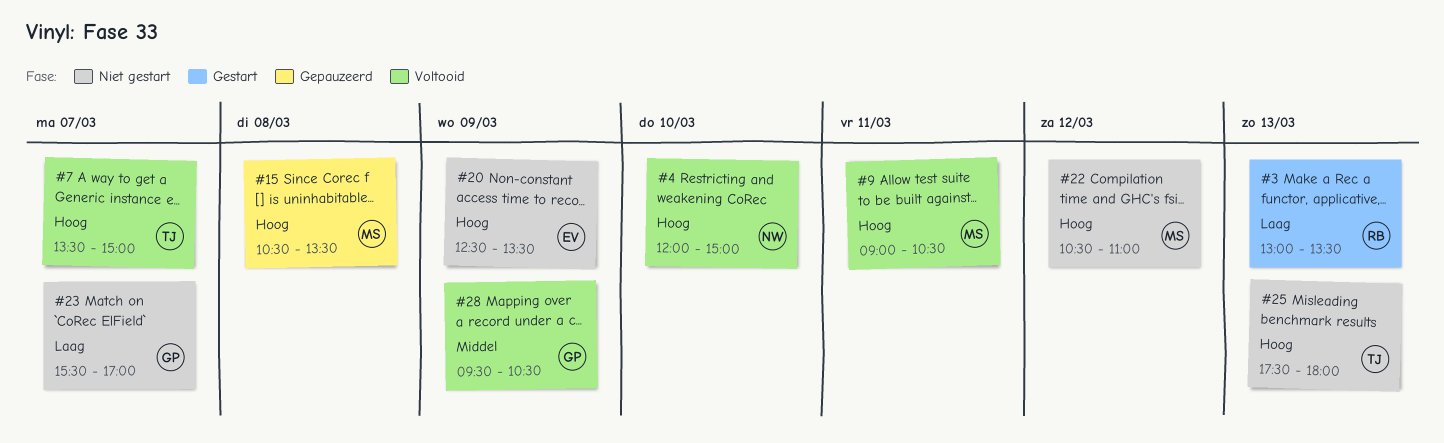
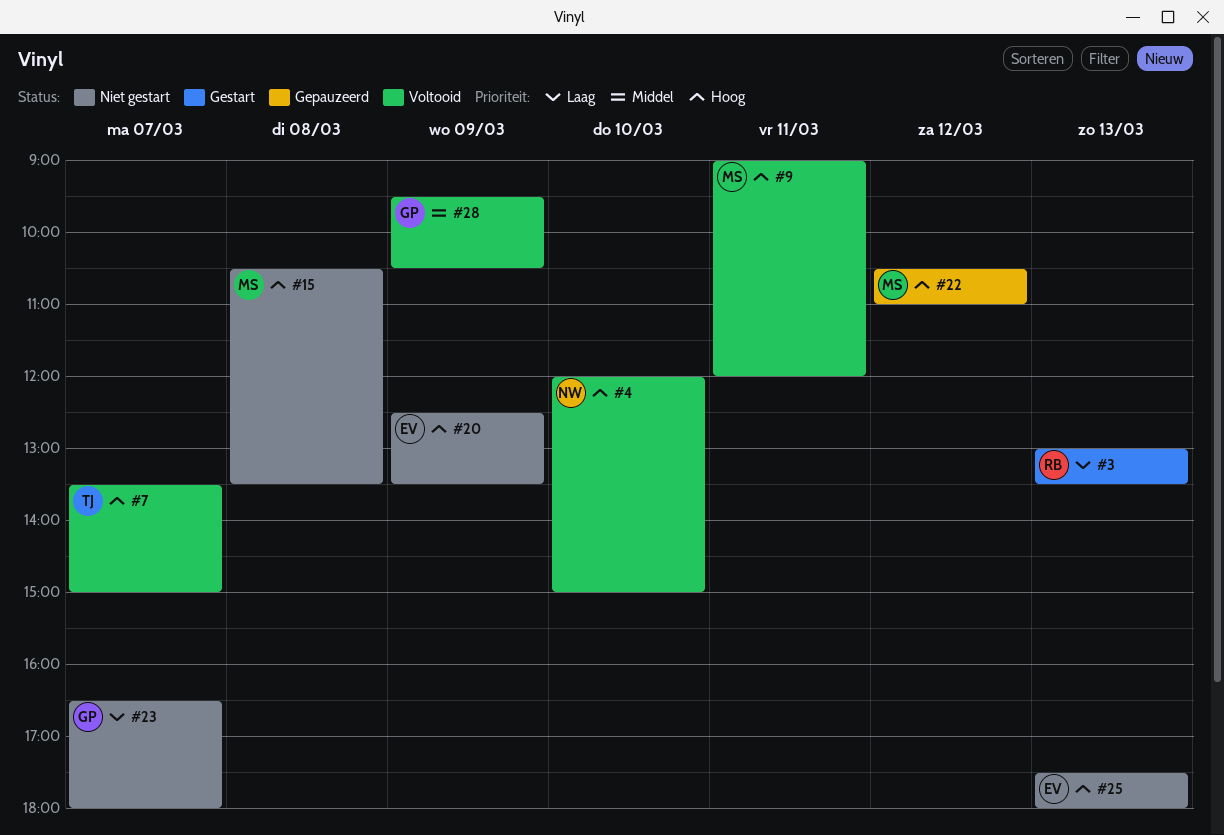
#9, ends: 10:30 -> 12:00
#15, status: Gepauzeerd -> Niet gestart
#22, status: Niet gestart -> Gepauzeerd
#23, begins: 15:30 -> 16:30
#23, ends: 17:00 -> 18:00
#25, owner: TJ -> EV

